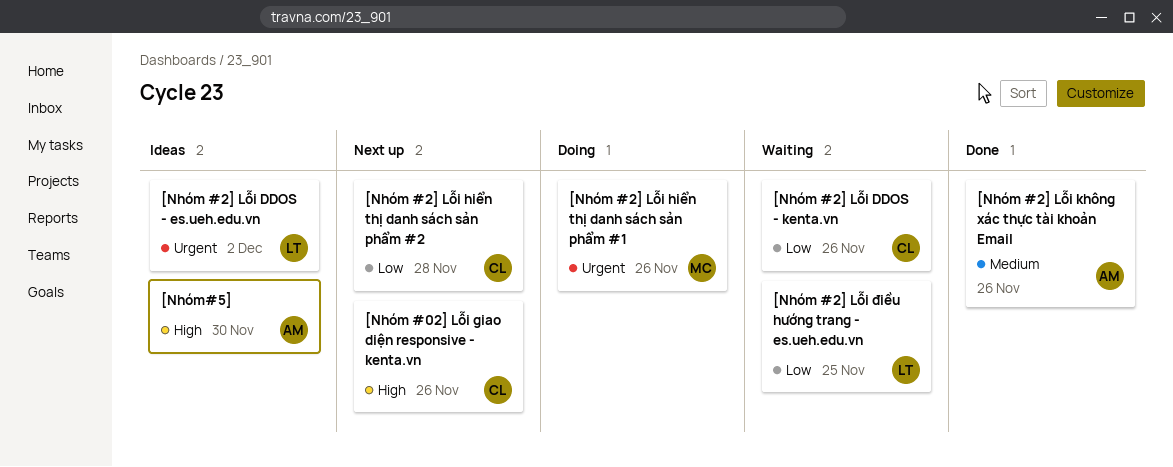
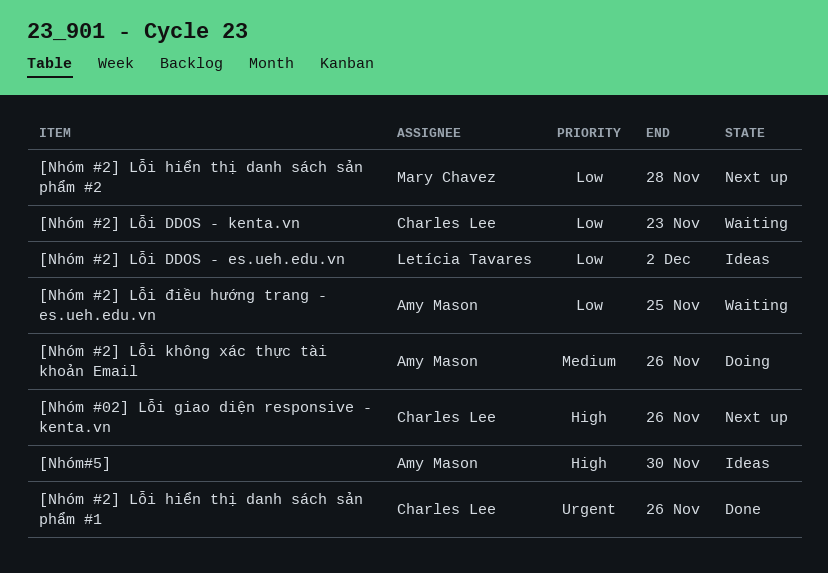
[Nhóm #2] Lỗi DDOS - es.ueh.edu.vn, priority: Urgent -> Low
[Nhóm #2] Lỗi DDOS - kenta.vn, due: Nov 26 -> Nov 23
[Nhóm #2] Lỗi hiển thị danh sách sản phẩm #1, status: Doing -> Done
[Nhóm #2] Lỗi hiển thị danh sách sản phẩm #1, owner: Mary Chavez -> Charles Lee
[Nhóm #2] Lỗi hiển thị danh sách sản phẩm #2, owner: Charles Lee -> Mary Chavez
[Nhóm #2] Lỗi không xác thực tài khoản Email, status: Done -> Doing
[Nhóm #2] Lỗi điều hướng trang - es.ueh.edu.vn, owner: Letícia Tavares -> Amy Mason

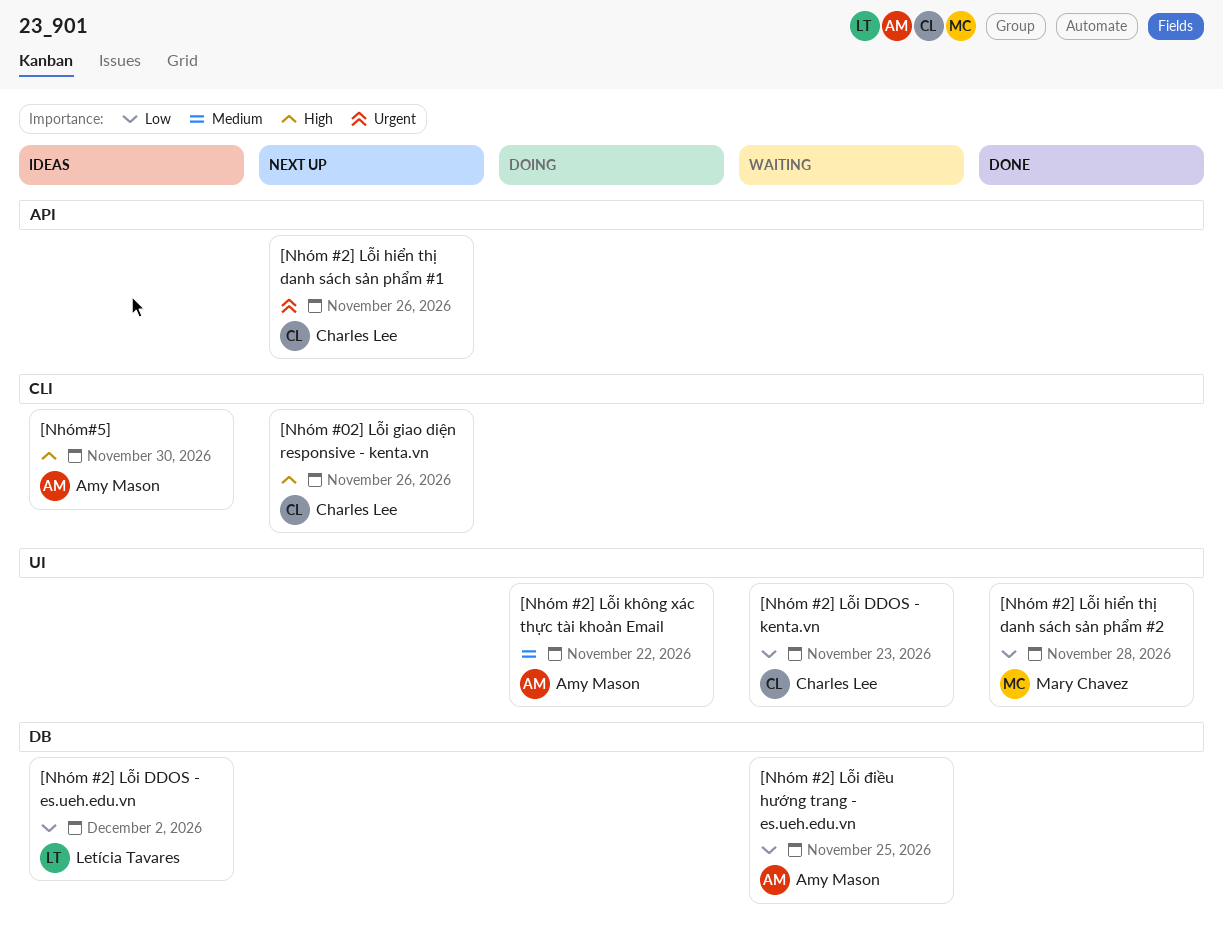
[Nhóm #2] Lỗi hiển thị danh sách sản phẩm #1, status: Done -> Next up
[Nhóm #2] Lỗi hiển thị danh sách sản phẩm #2, status: Next up -> Done
[Nhóm #2] Lỗi không xác thực tài khoản Email, due: Nov 26 -> Nov 22

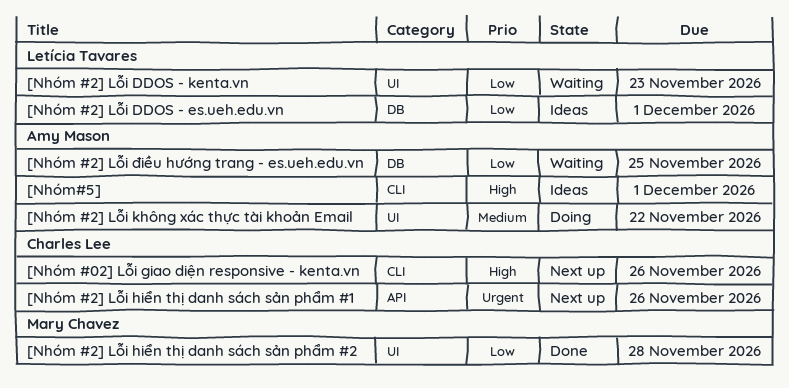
[Nhóm #2] Lỗi DDOS - es.ueh.edu.vn, due: Dec 2 -> Dec 1
[Nhóm #2] Lỗi DDOS - kenta.vn, owner: Charles Lee -> Letícia Tavares
[Nhóm#5], due: Nov 30 -> Dec 1

